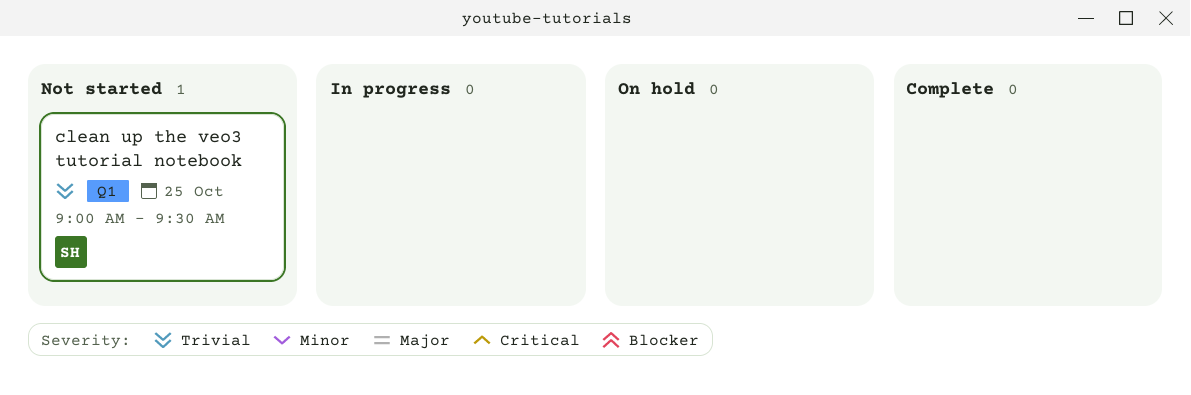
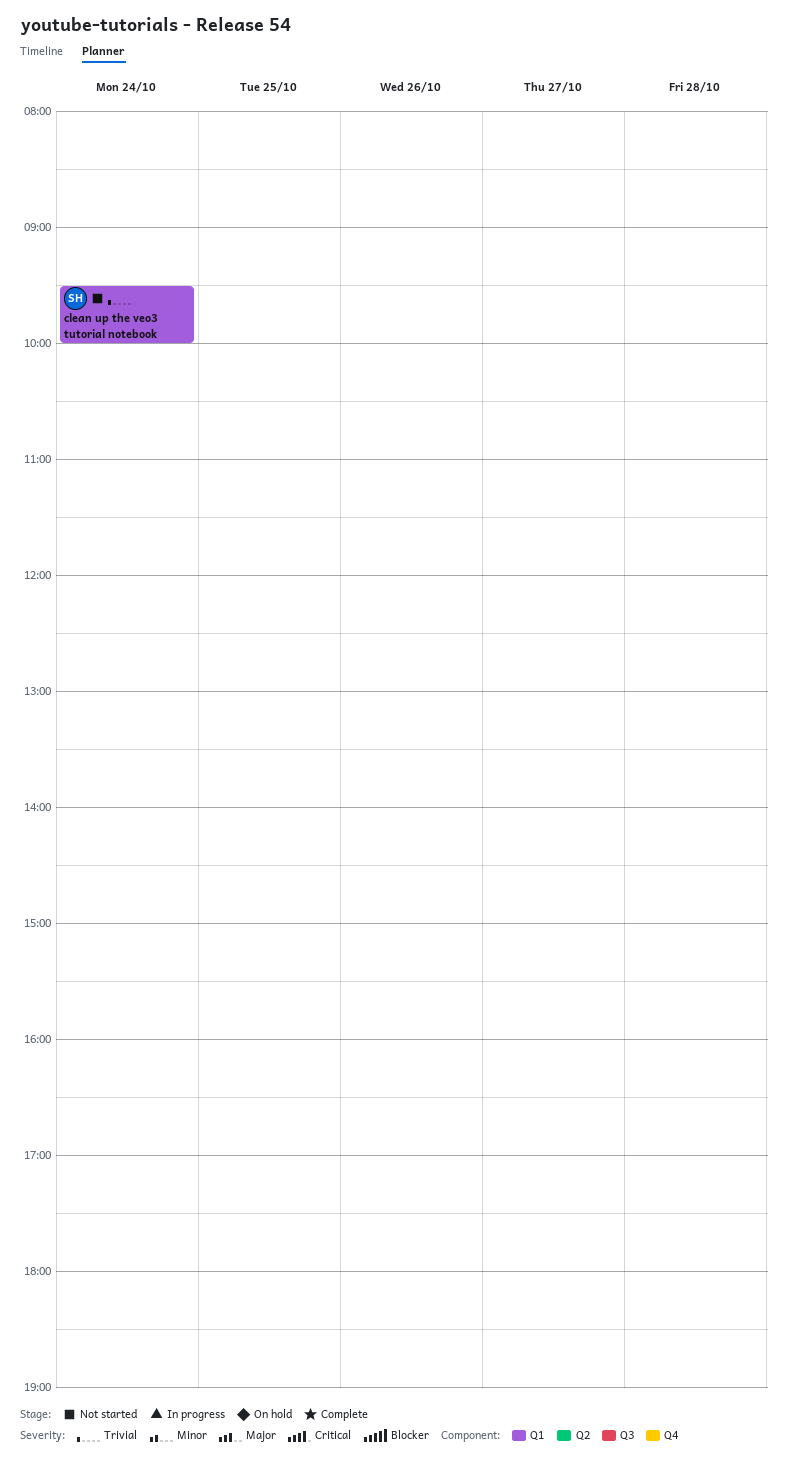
clean up the veo3 tutorial notebook, day: Oct 25 -> Oct 24
clean up the veo3 tutorial notebook, begins: 09:00 -> 09:30
clean up the veo3 tutorial notebook, ends: 09:30 -> 10:00

